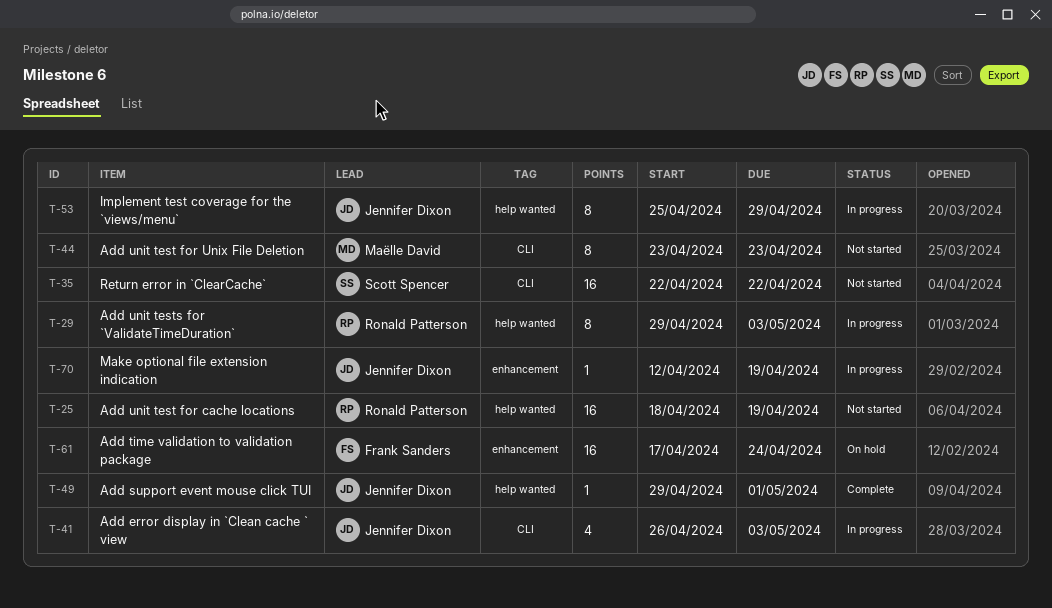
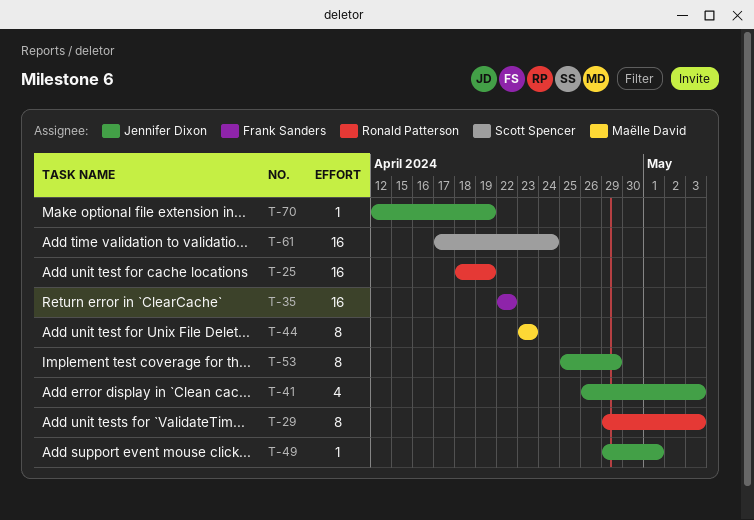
T-35, owner: Scott Spencer -> Frank Sanders
T-61, owner: Frank Sanders -> Scott Spencer

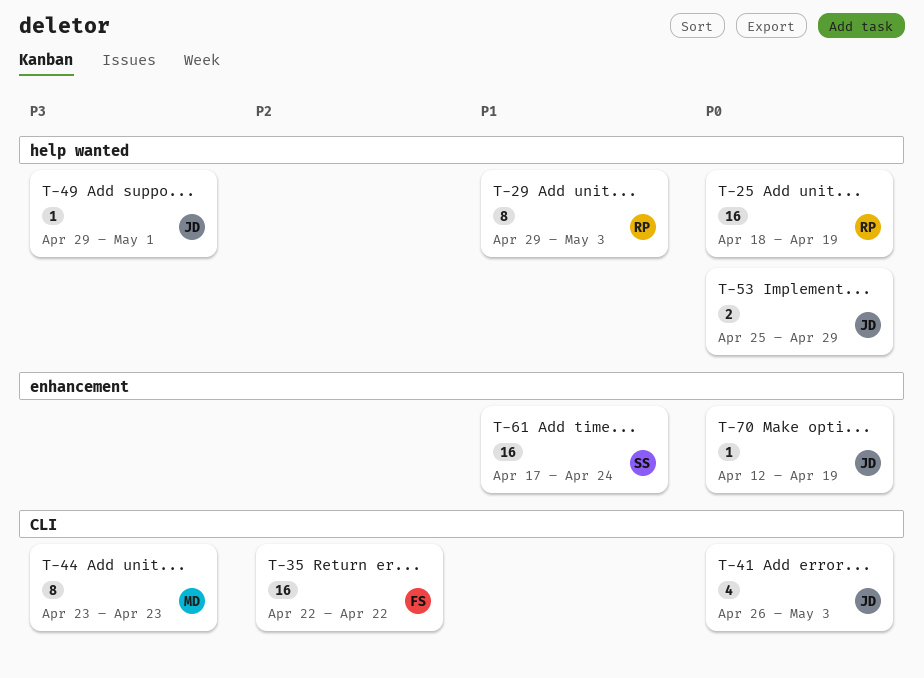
T-53, estimate: 8 -> 2

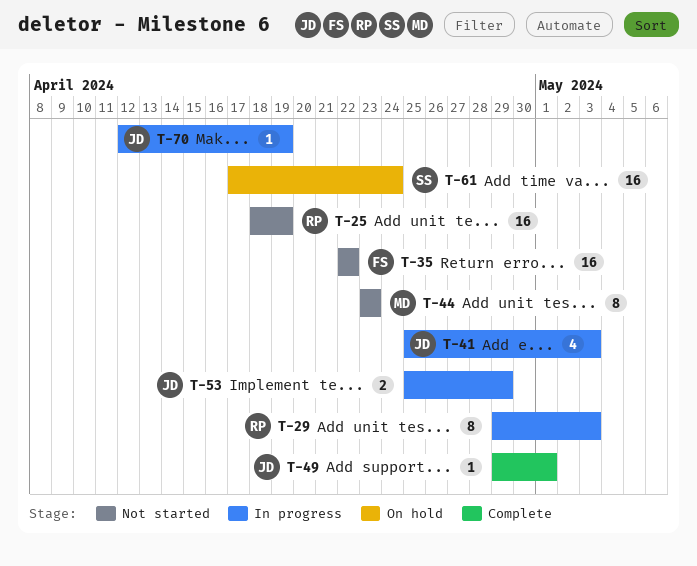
T-41, start: Apr 26 -> Apr 25

